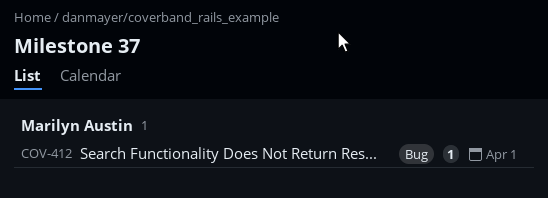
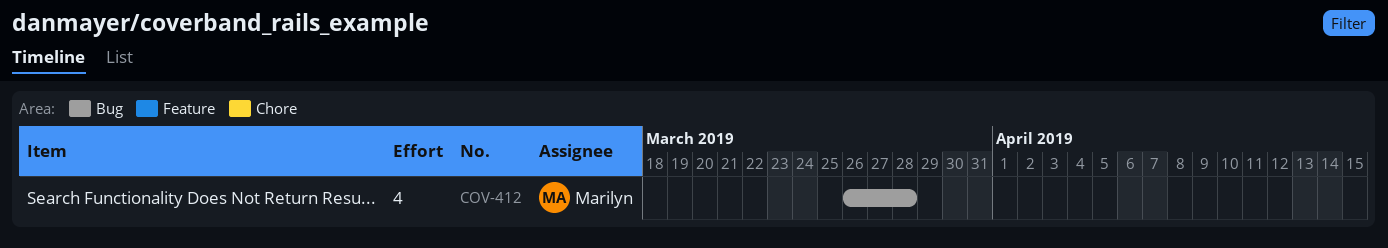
COV-412, estimate: 1 -> 4
COV-412, due: Apr 1 -> Mar 28

